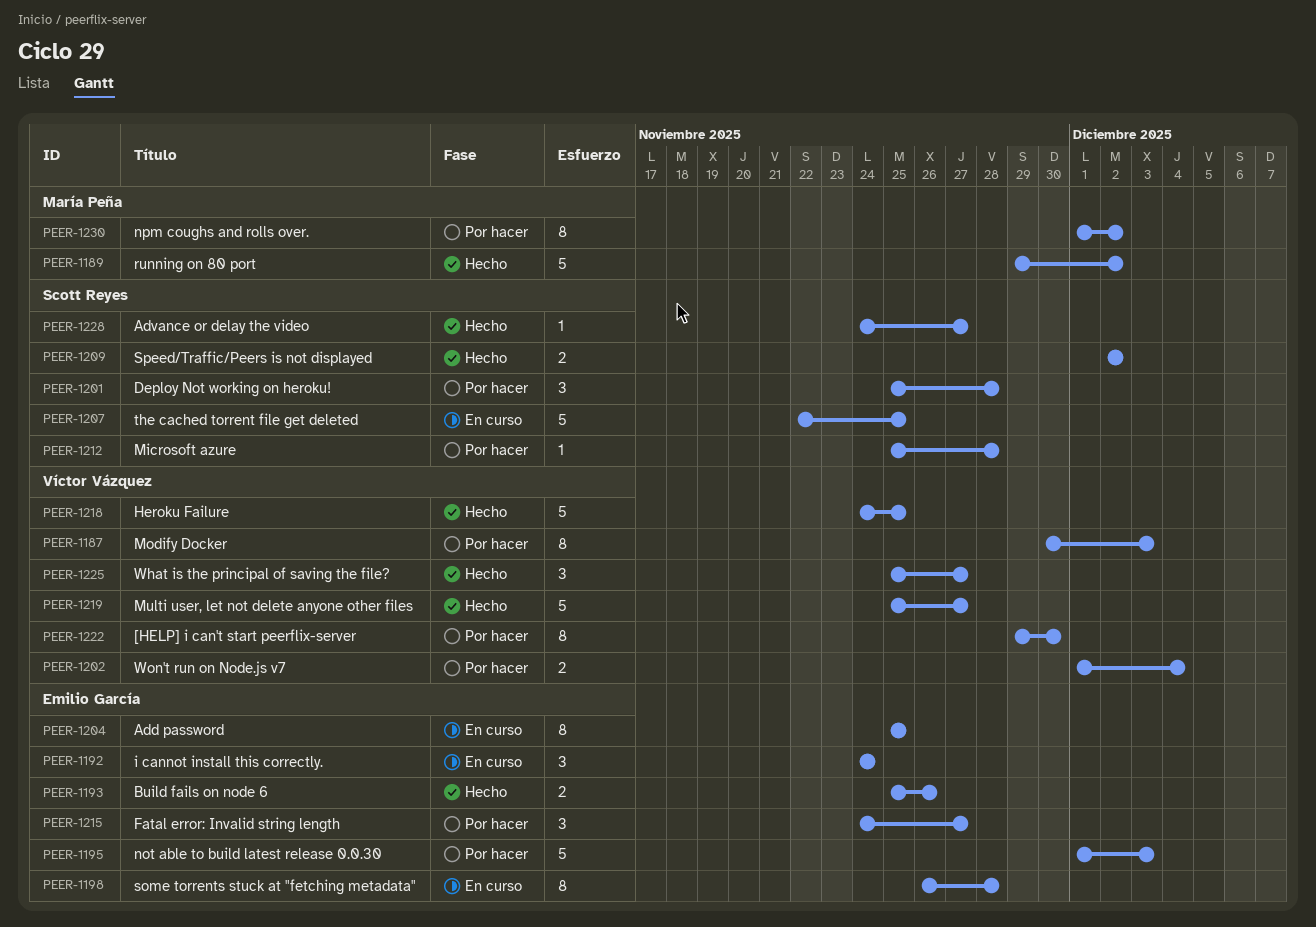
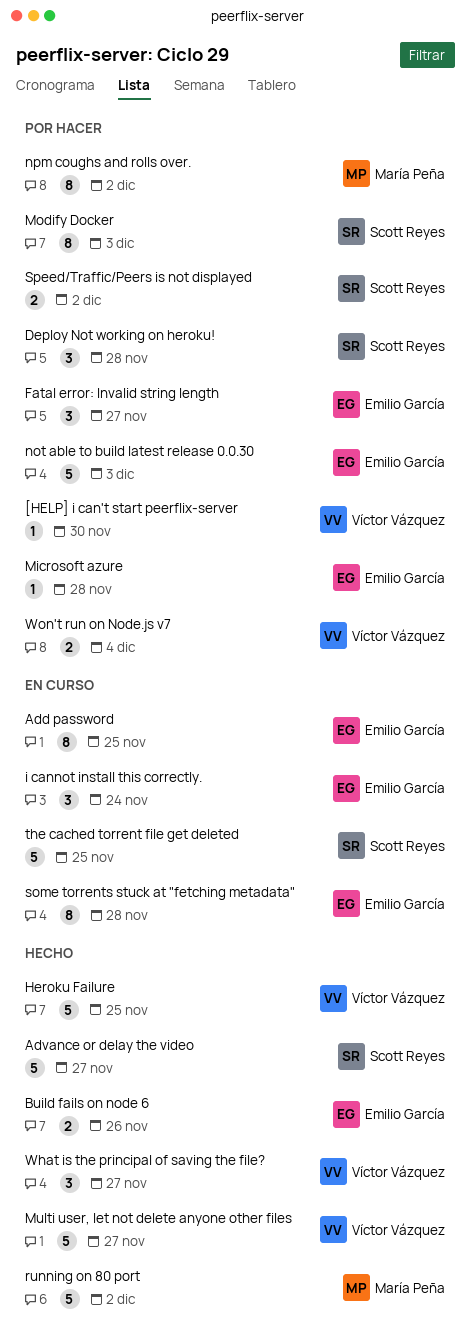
[HELP] i can't start peerflix-server, estimate: 8 -> 1
Advance or delay the video, estimate: 1 -> 5
Microsoft azure, owner: Scott Reyes -> Emilio García
Modify Docker, owner: Víctor Vázquez -> Scott Reyes
Speed/Traffic/Peers is not displayed, status: Hecho -> Por hacer

